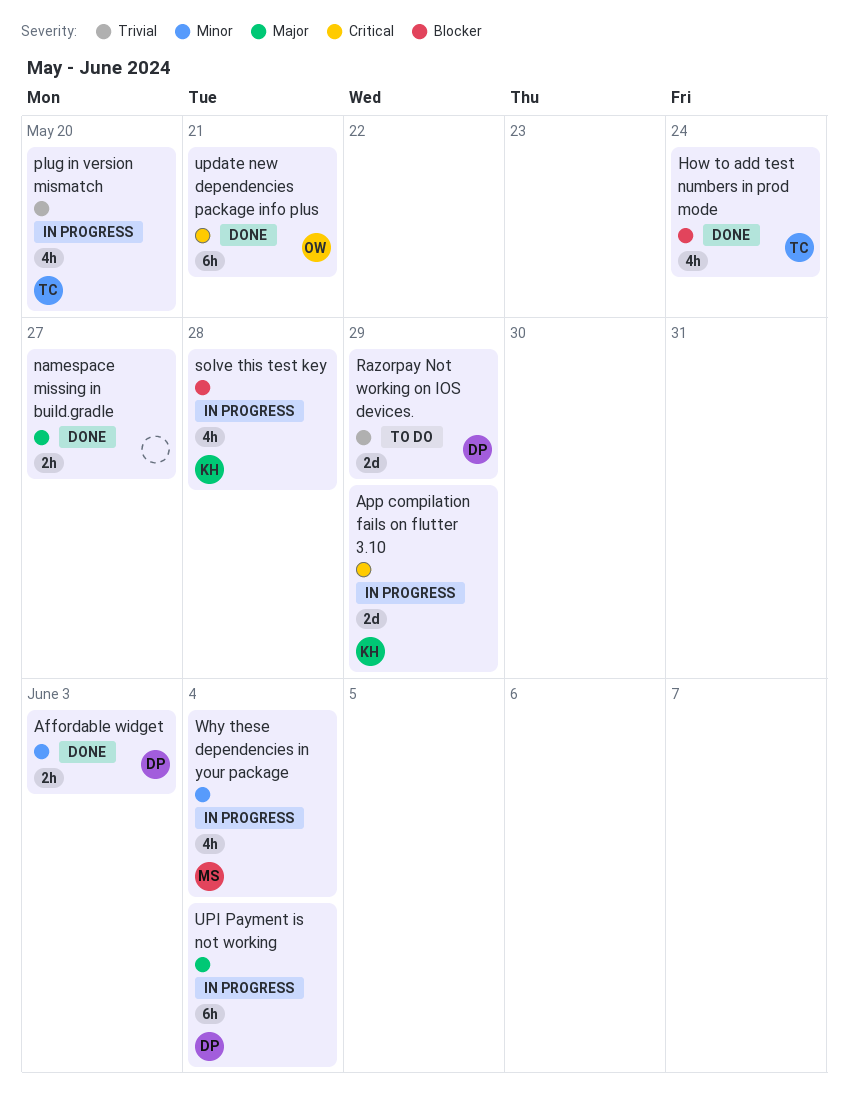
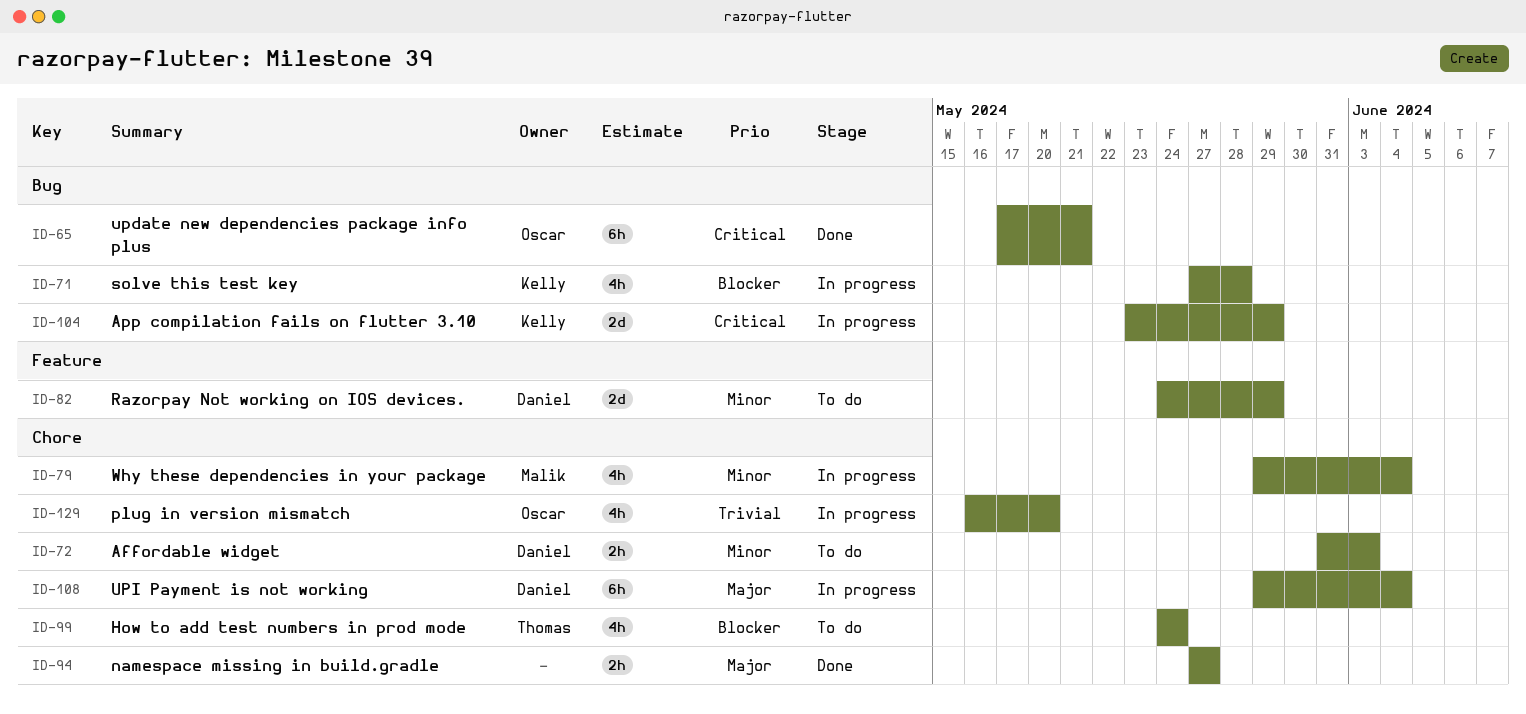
Affordable widget, status: Done -> To do
How to add test numbers in prod mode, status: Done -> To do
plug in version mismatch, owner: Thomas -> Oscar
Razorpay Not working on IOS devices., priority: Trivial -> Minor

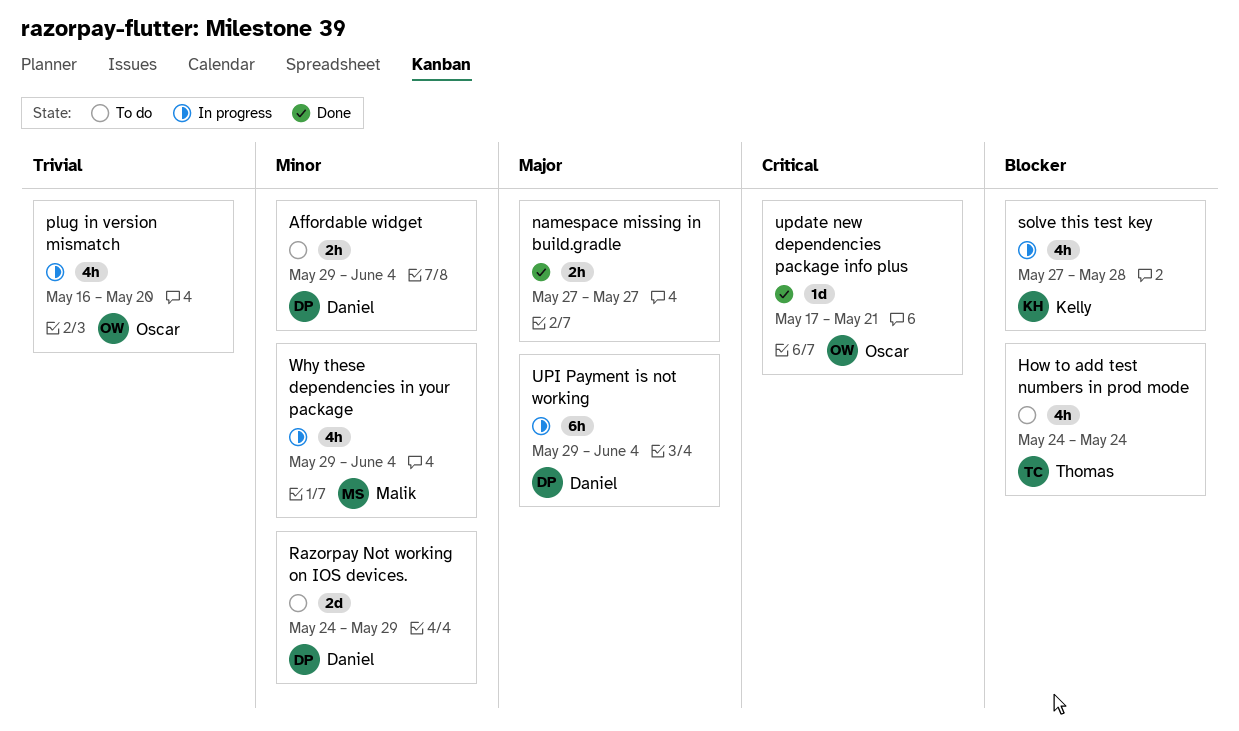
Affordable widget, start: May 31 -> May 29
Affordable widget, due: Jun 3 -> Jun 4
App compilation fails on flutter 3.10: present -> none
update new dependencies package info plus, estimate: 6h -> 1d

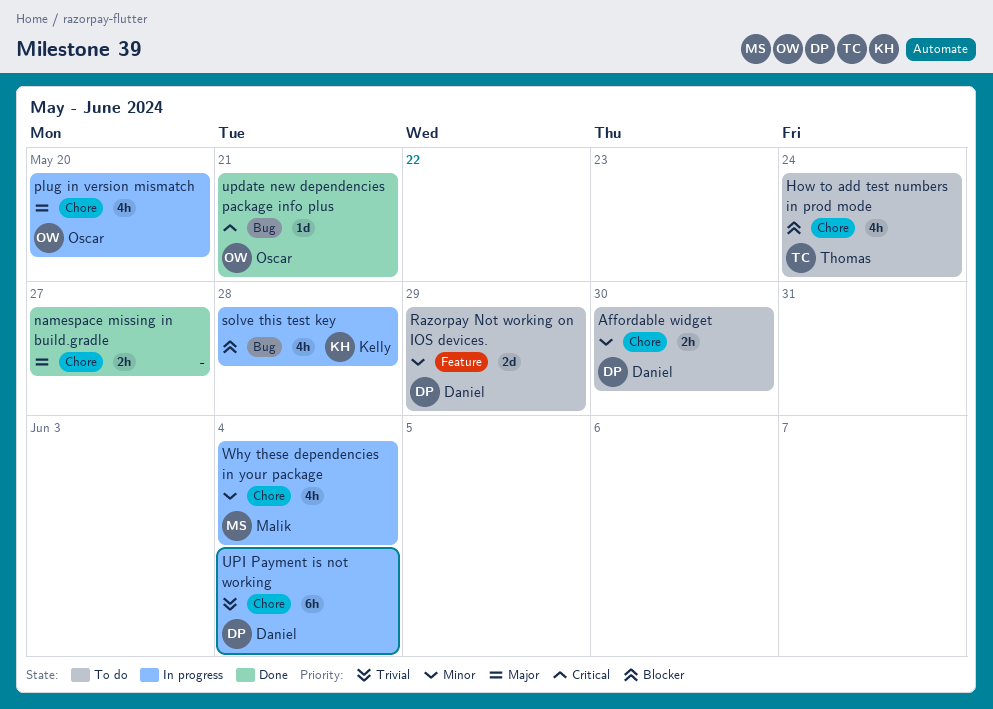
Affordable widget, due: Jun 4 -> May 30
plug in version mismatch, priority: Trivial -> Major
UPI Payment is not working, priority: Major -> Trivial

